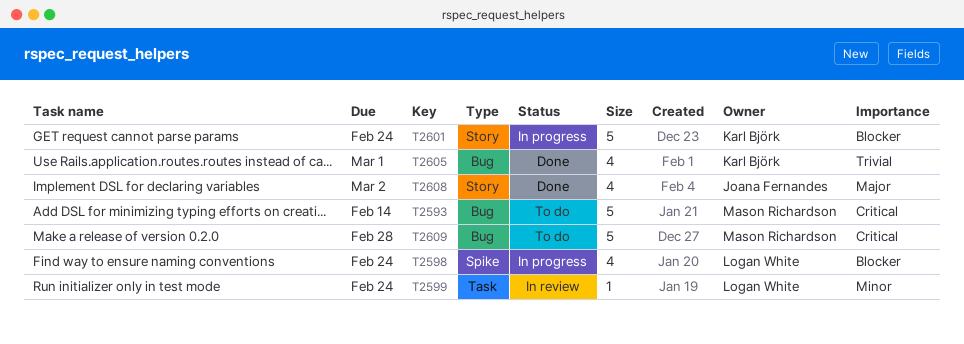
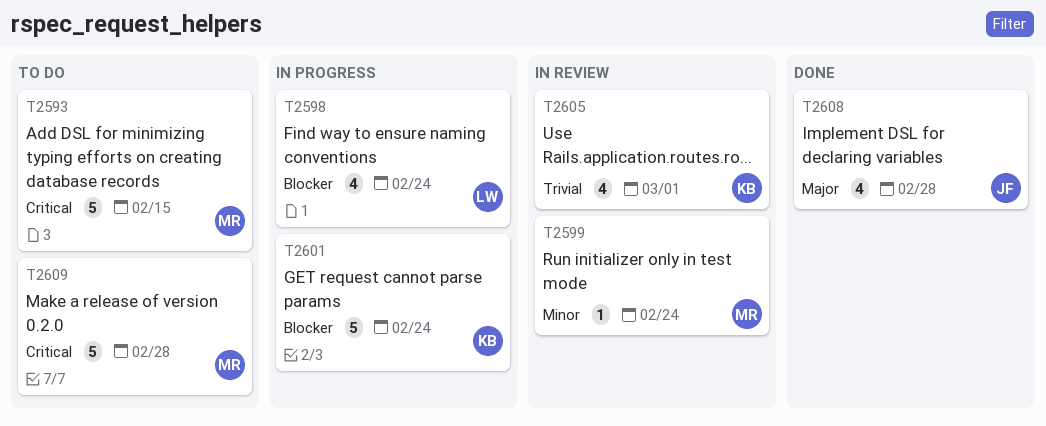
T2593, due: Feb 14 -> Feb 15
T2599, owner: Logan White -> Mason Richardson
T2605, status: Done -> In review
T2608, due: Mar 2 -> Feb 28

